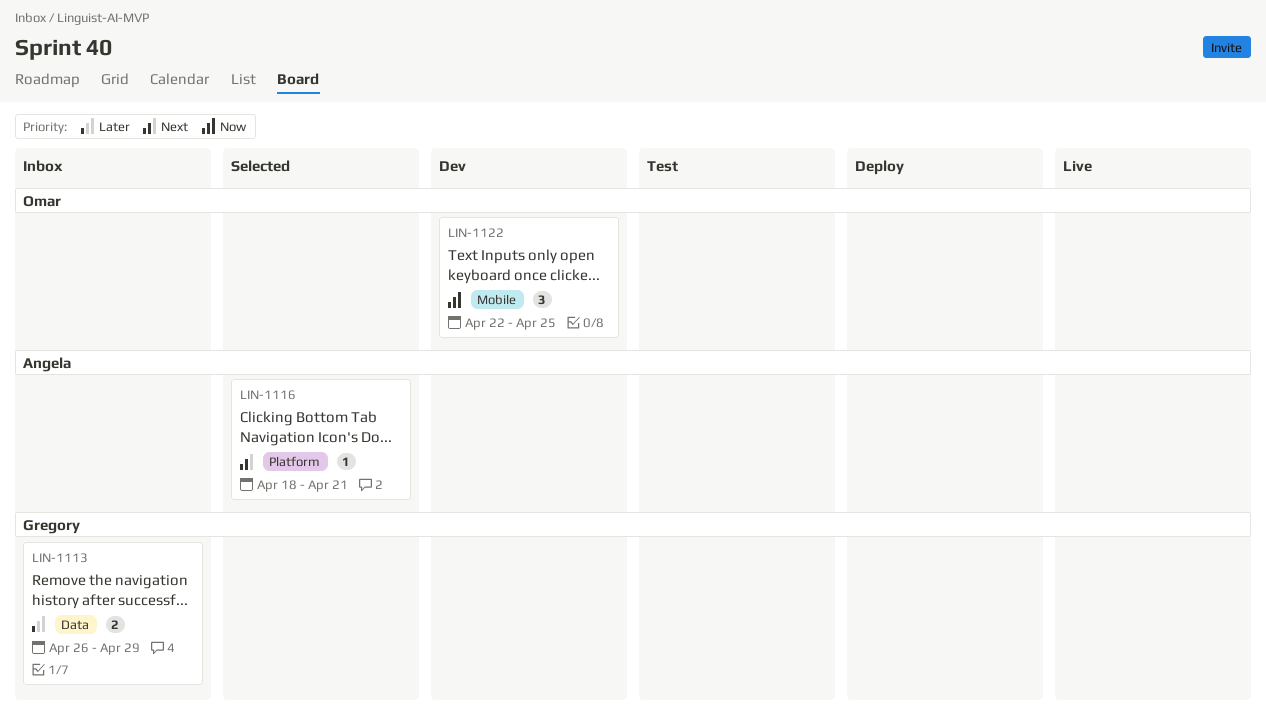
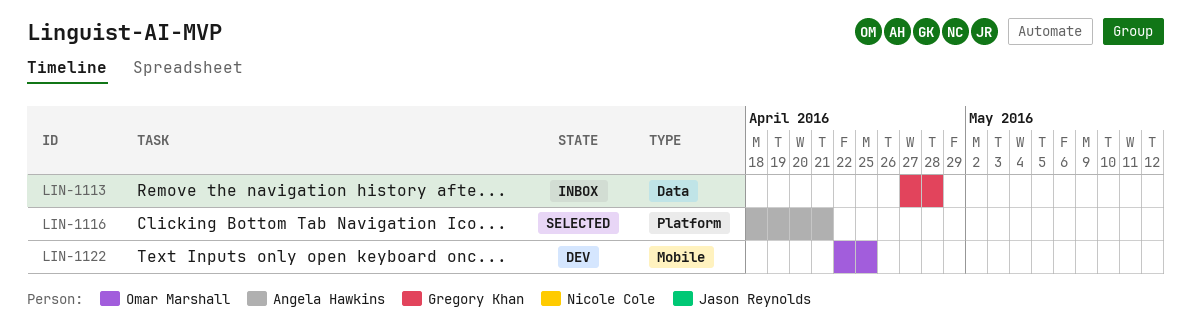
LIN-1113, start: Apr 26 -> Apr 27
LIN-1113, due: Apr 29 -> Apr 28

